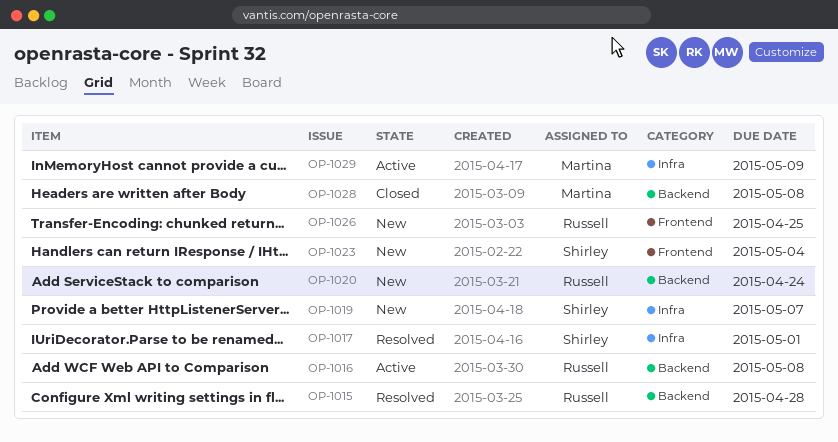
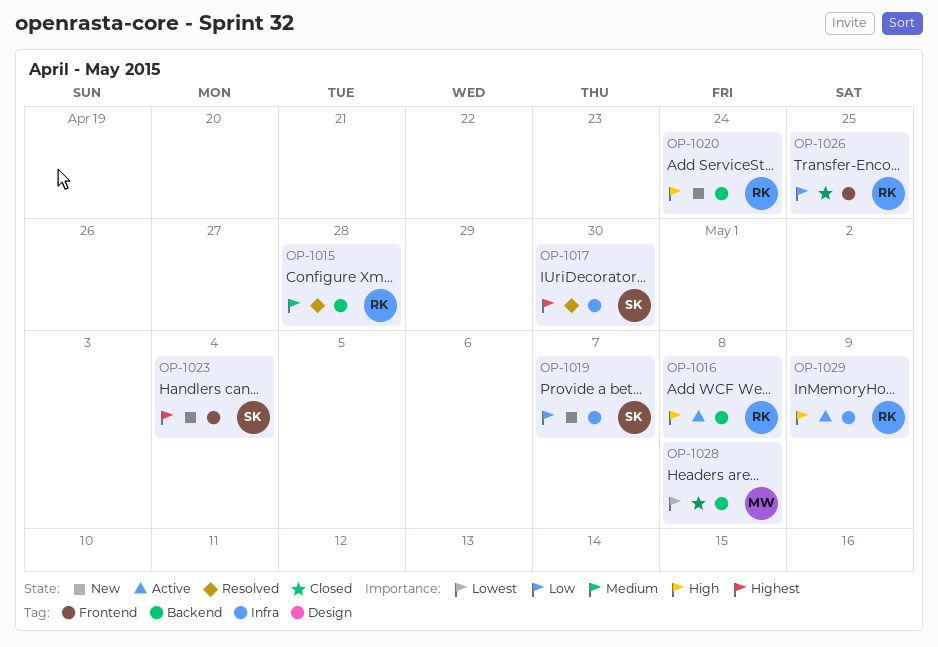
OP-1017, due: May 1 -> Apr 30
OP-1026, status: New -> Closed
OP-1029, owner: Martina -> Russell

